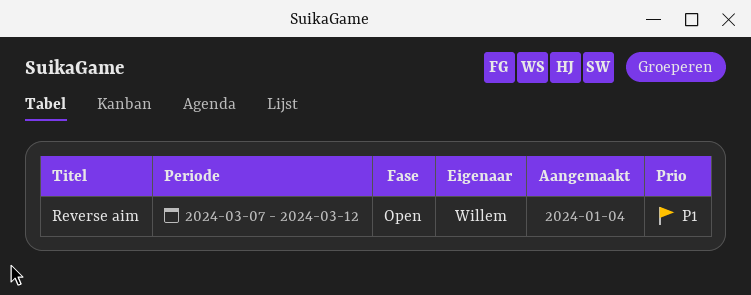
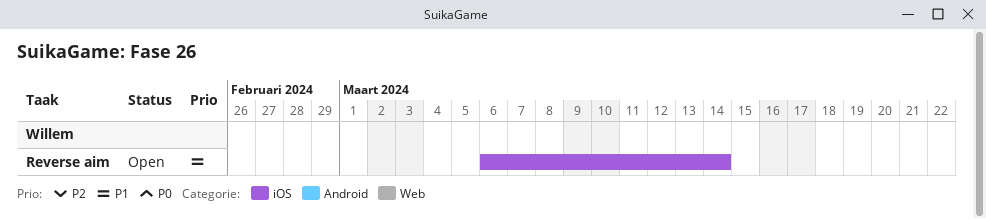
Reverse aim, start: Mar 7 -> Mar 6
Reverse aim, due: Mar 12 -> Mar 14

